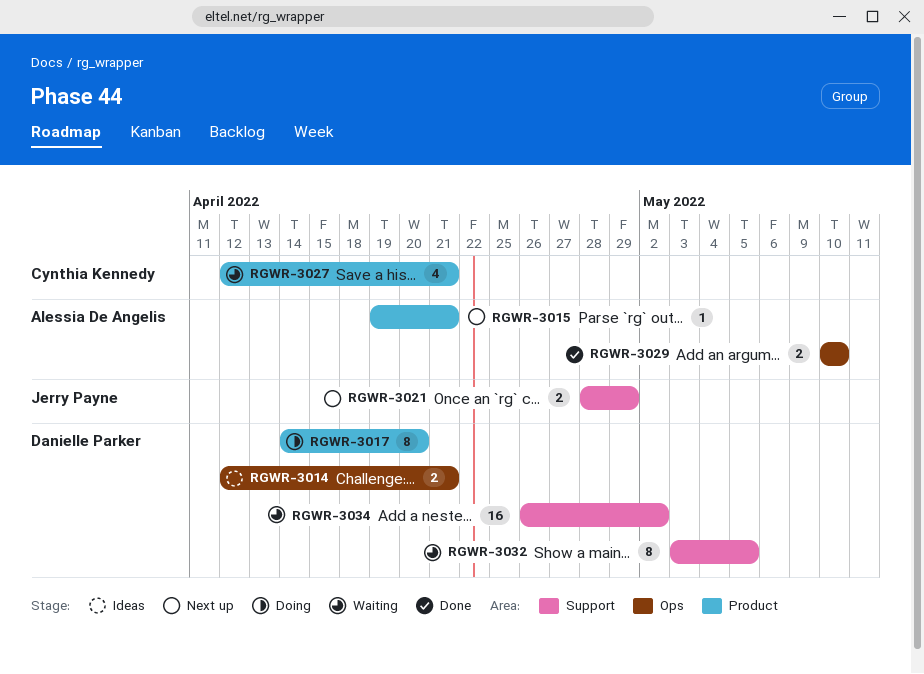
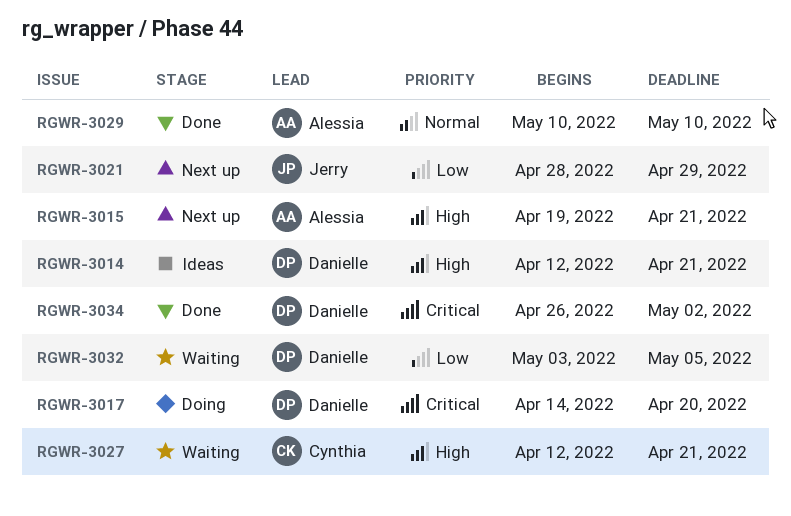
RGWR-3034, status: Waiting -> Done

